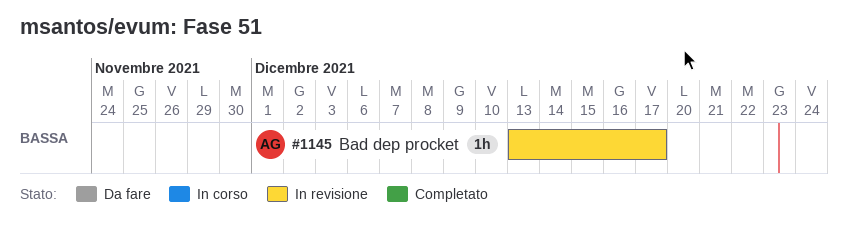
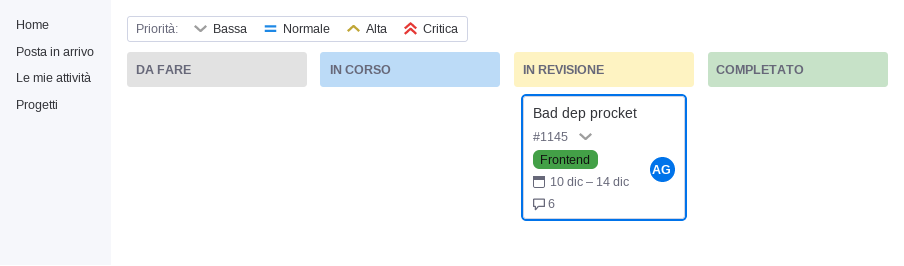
#1145, start: Dec 13 -> Dec 10
#1145, due: Dec 17 -> Dec 14

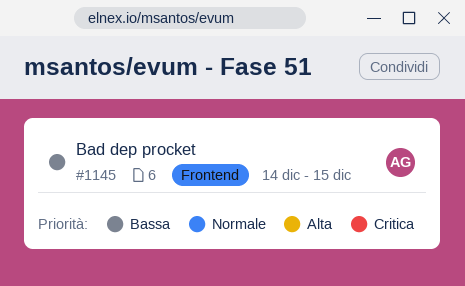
#1145, start: Dec 10 -> Dec 14
#1145, due: Dec 14 -> Dec 15

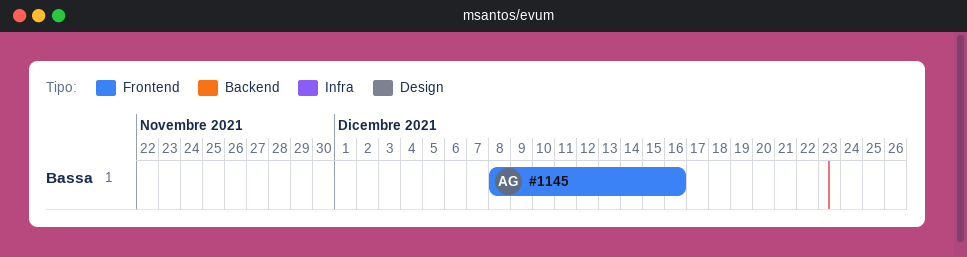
#1145, start: Dec 14 -> Dec 8
#1145, due: Dec 15 -> Dec 16

